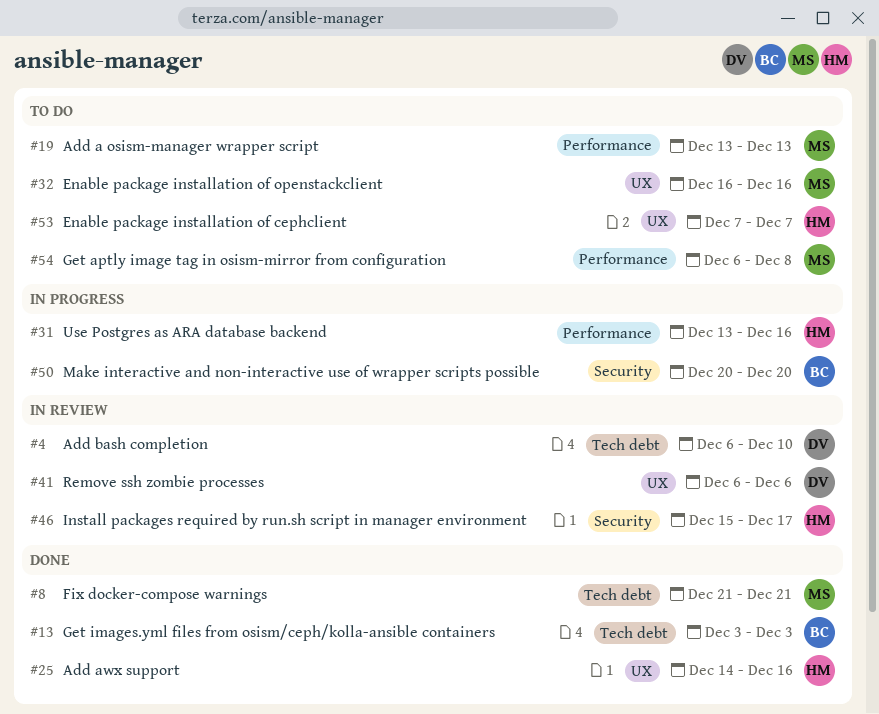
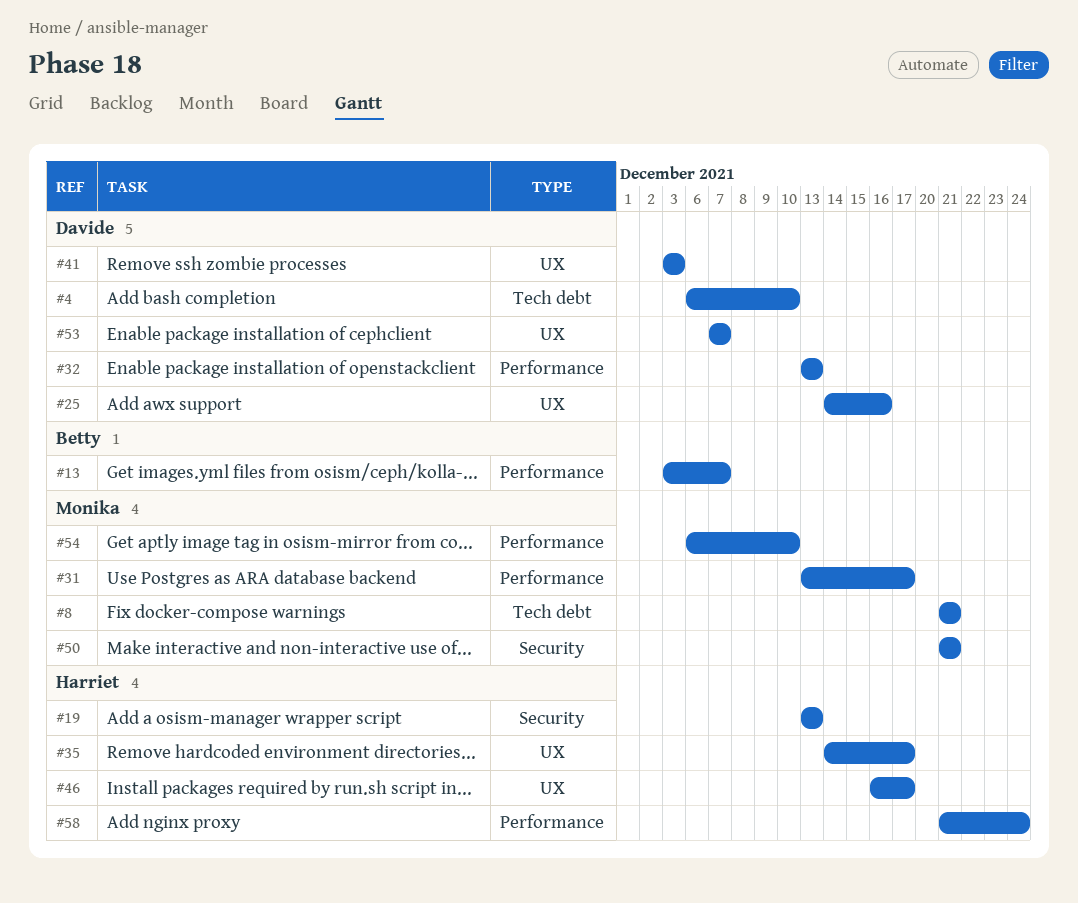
#13, label: Tech debt -> Performance
#13, due: Dec 3 -> Dec 7
#19, owner: Monika -> Harriet
#19, label: Performance -> Security
#25, owner: Harriet -> Davide
#31, owner: Harriet -> Monika
#31, due: Dec 16 -> Dec 17
#32, owner: Monika -> Davide
#32, label: UX -> Performance
#32, start: Dec 16 -> Dec 13
#32, due: Dec 16 -> Dec 13
#35: none -> present
#41, start: Dec 6 -> Dec 3
#41, due: Dec 6 -> Dec 3
#46, label: Security -> UX
#46, start: Dec 15 -> Dec 16
#50, owner: Betty -> Monika
#50, start: Dec 20 -> Dec 21
#50, due: Dec 20 -> Dec 21
#53, owner: Harriet -> Davide
#54, due: Dec 8 -> Dec 10
#58: none -> present

